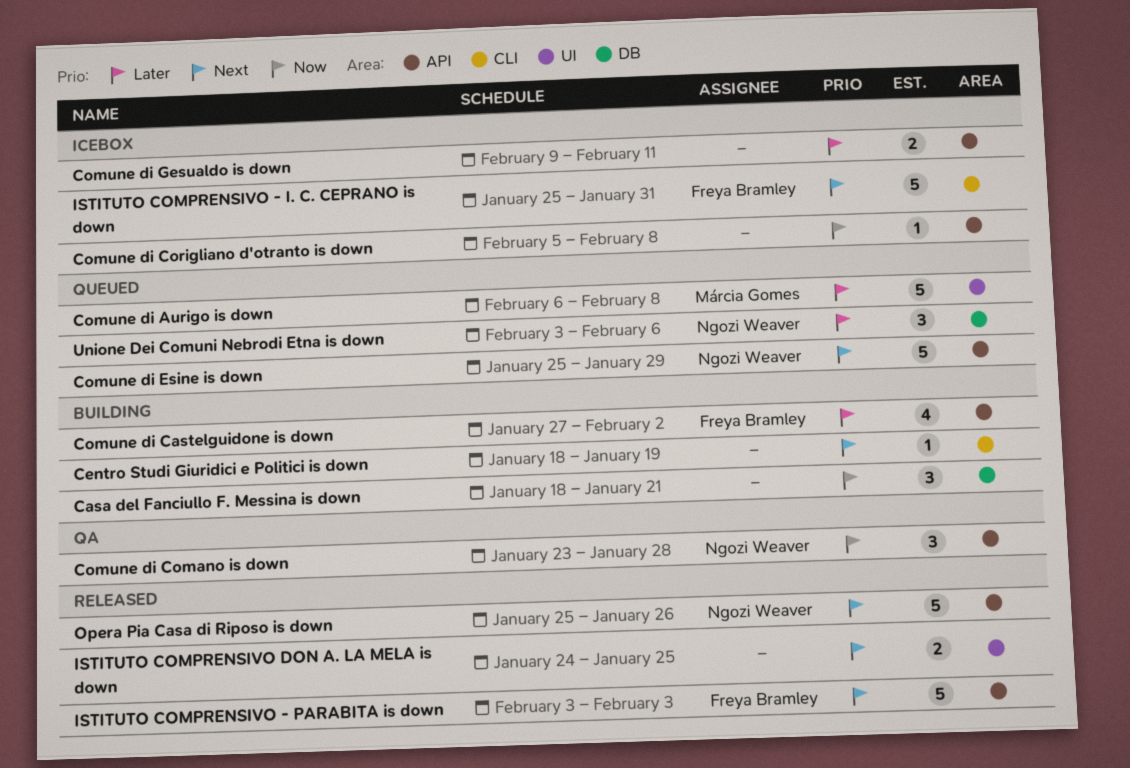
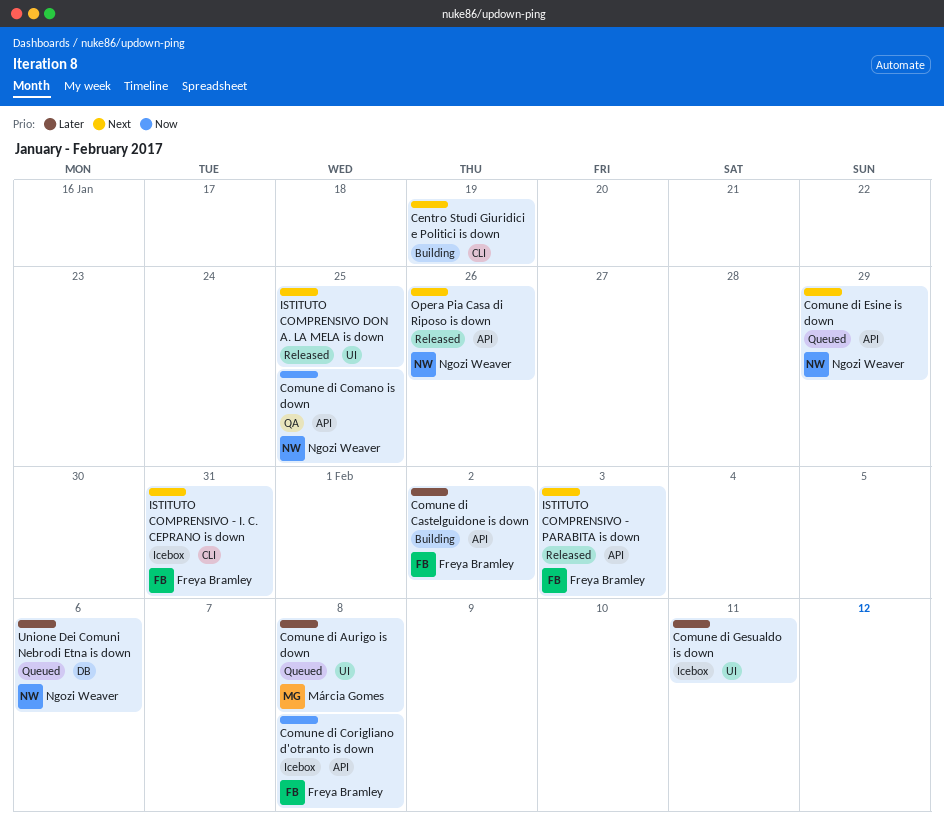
Casa del Fanciullo F. Messina is down: present -> none
Comune di Comano is down, due: Jan 28 -> Jan 25
Comune di Corigliano d'otranto is down, owner: none -> Freya Bramley
Comune di Gesualdo is down, label: API -> UI

